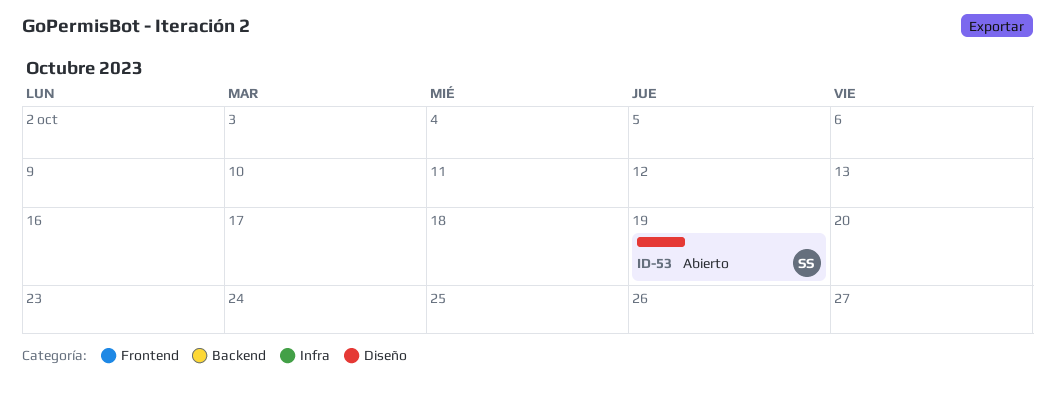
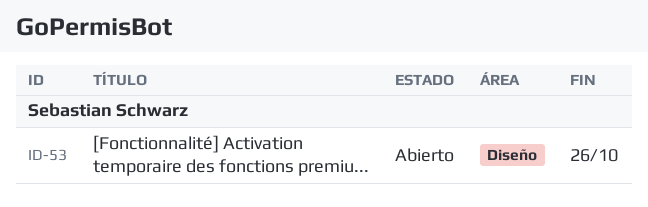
ID-53, due: Oct 19 -> Oct 26

